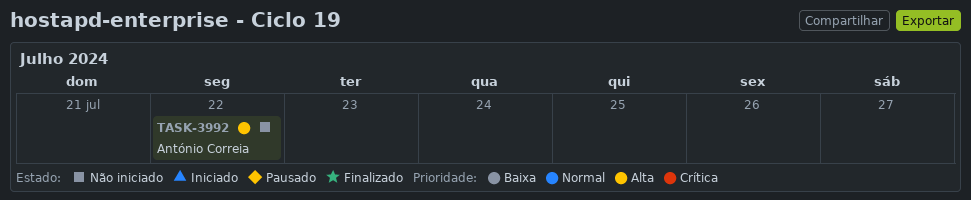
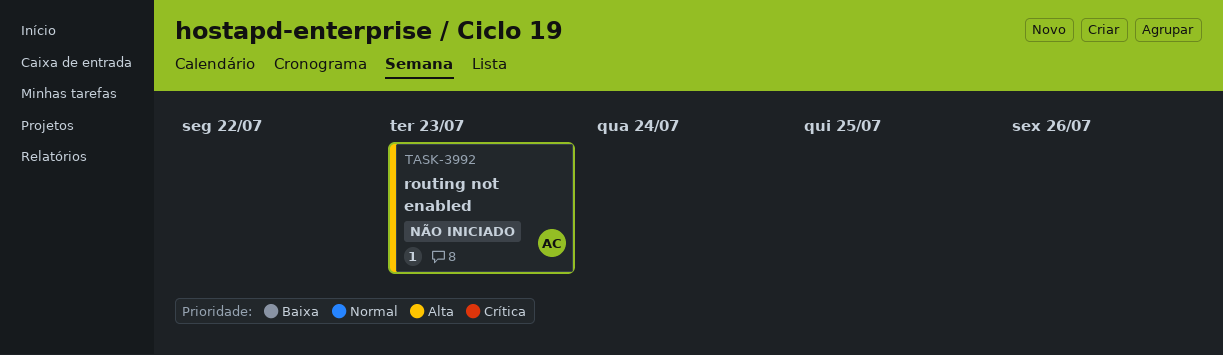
TASK-3992, due: Jul 22 -> Jul 23

